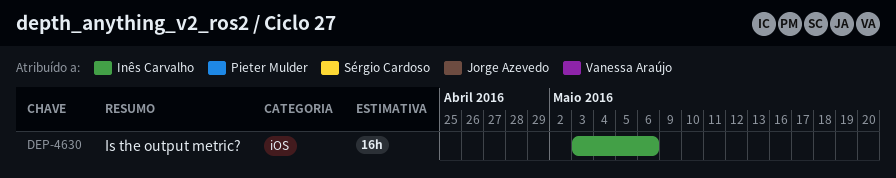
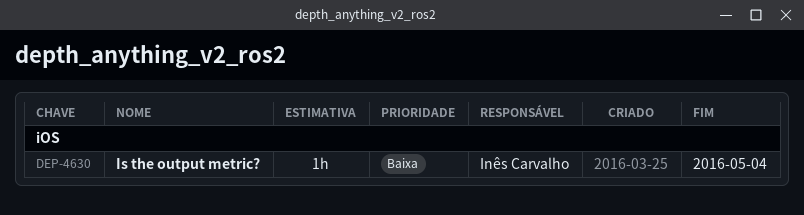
DEP-4630, estimate: 16h -> 1h
DEP-4630, due: May 6 -> May 4

